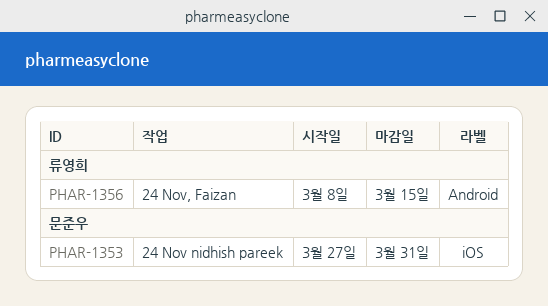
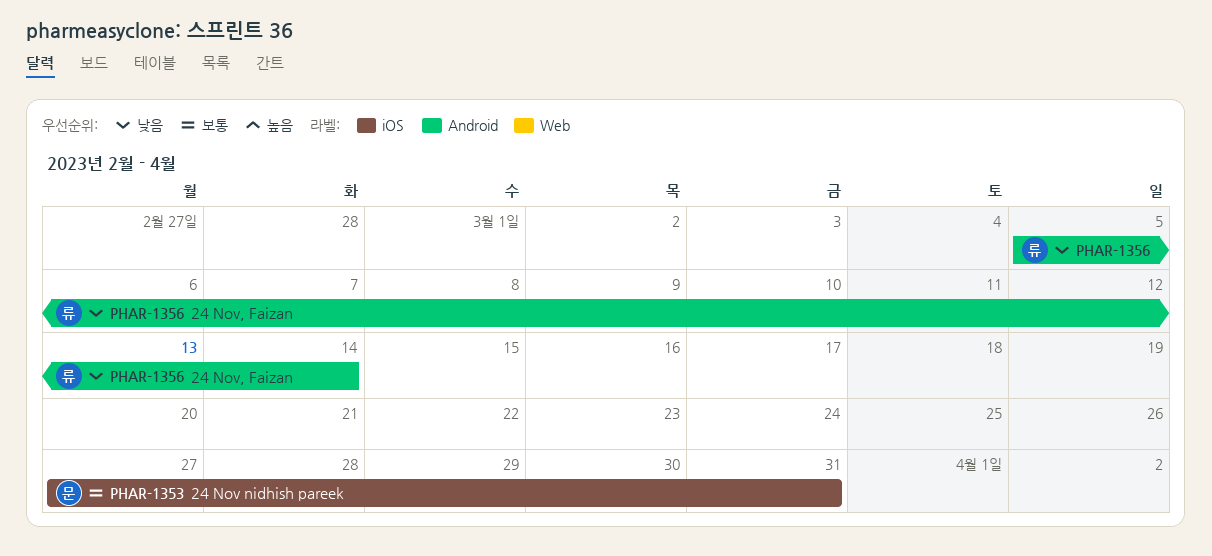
PHAR-1356, start: Mar 8 -> Mar 5
PHAR-1356, due: Mar 15 -> Mar 14

